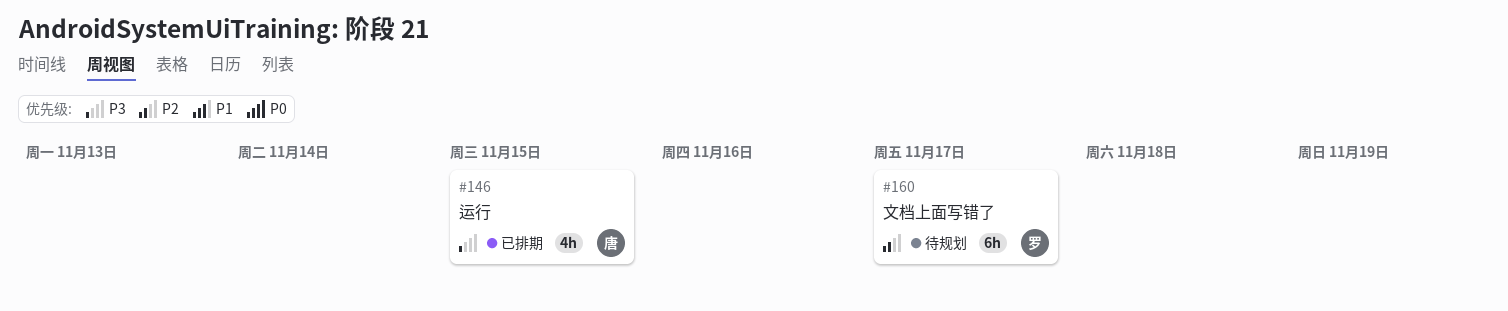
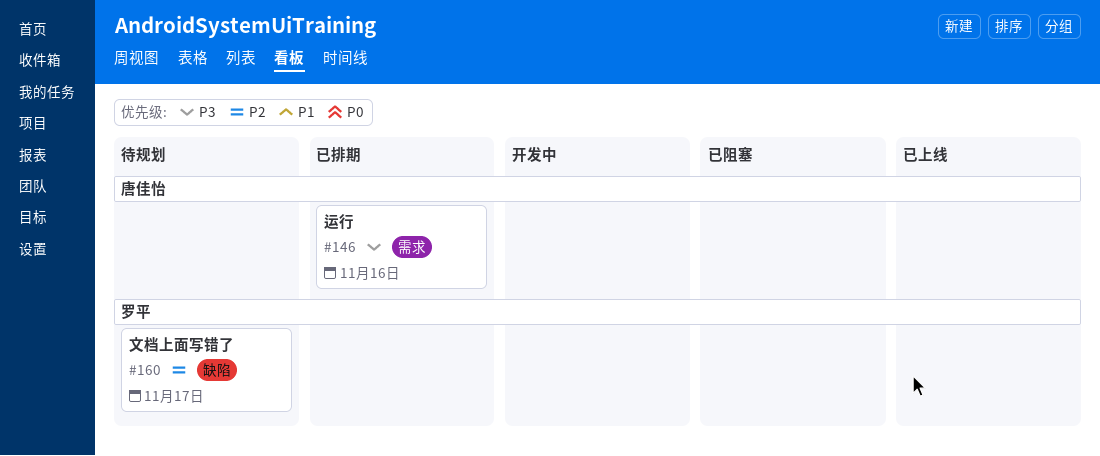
#146, due: Nov 15 -> Nov 16

